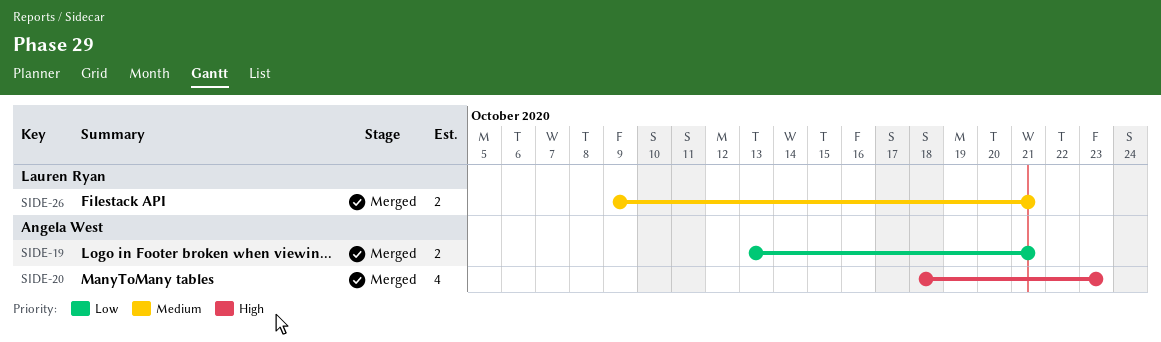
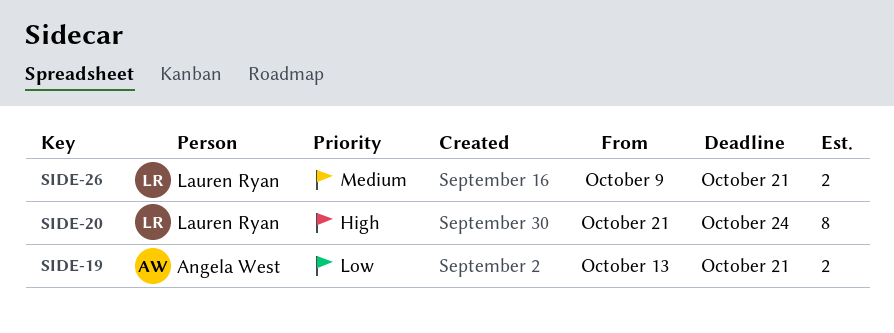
SIDE-20, owner: Angela West -> Lauren Ryan
SIDE-20, estimate: 4 -> 8
SIDE-20, start: Oct 18 -> Oct 21
SIDE-20, due: Oct 23 -> Oct 24

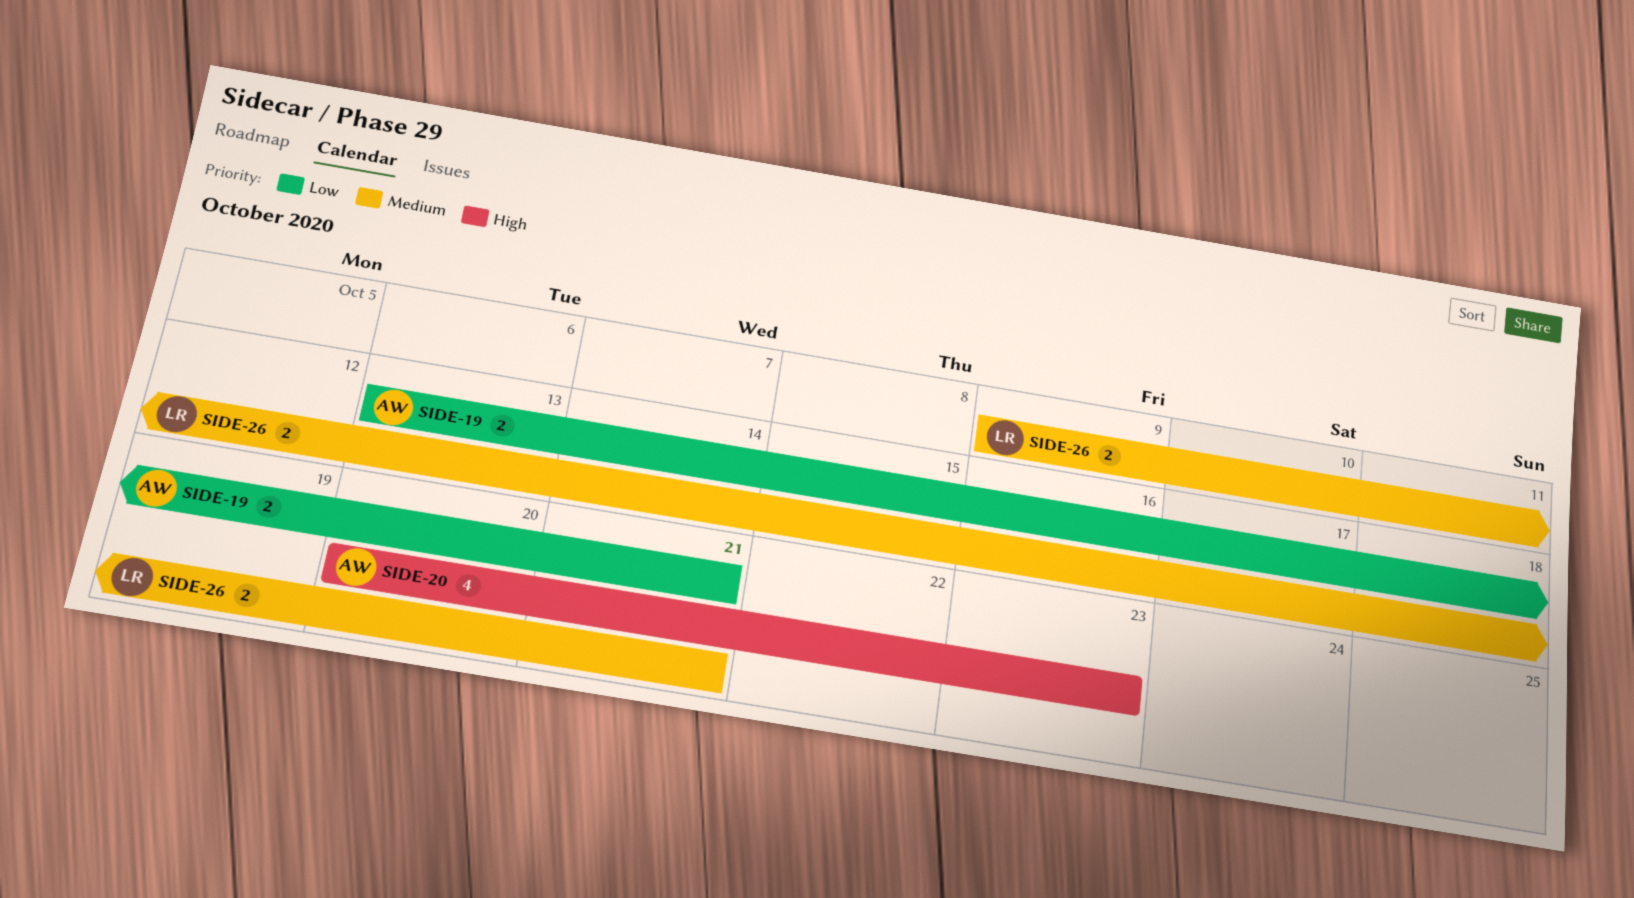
SIDE-20, owner: Lauren Ryan -> Angela West
SIDE-20, estimate: 8 -> 4
SIDE-20, start: Oct 21 -> Oct 20
SIDE-20, due: Oct 24 -> Oct 23

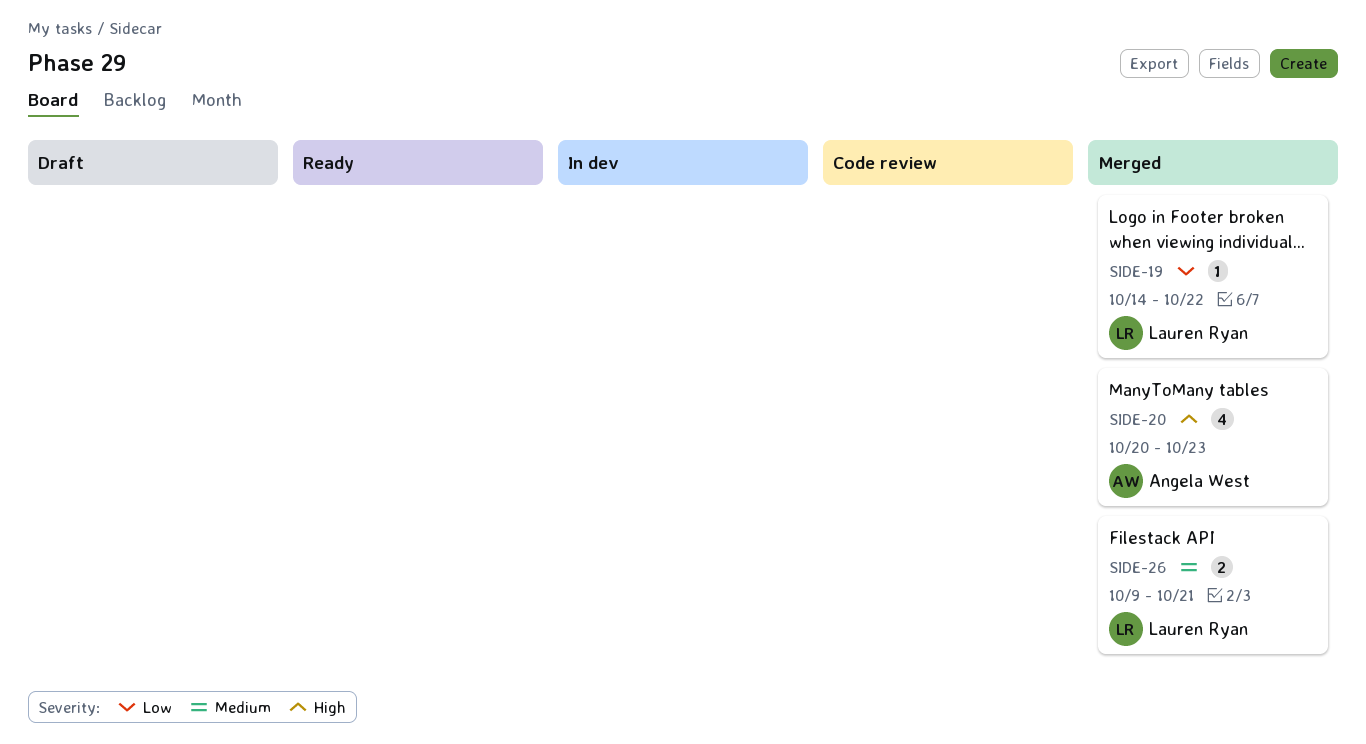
SIDE-19, owner: Angela West -> Lauren Ryan
SIDE-19, estimate: 2 -> 1
SIDE-19, start: Oct 13 -> Oct 14
SIDE-19, due: Oct 21 -> Oct 22

